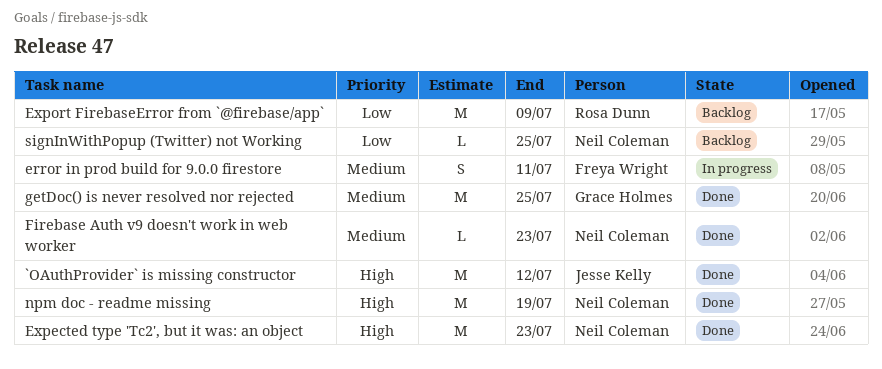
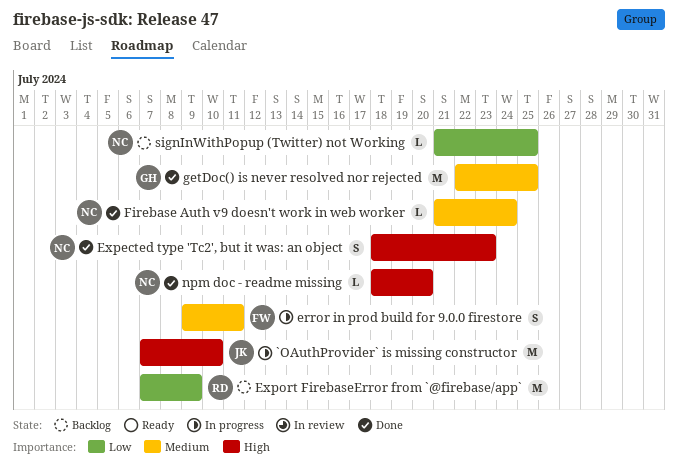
`OAuthProvider` is missing constructor, status: Done -> In progress
`OAuthProvider` is missing constructor, due: Jul 12 -> Jul 10
Expected type 'Tc2', but it was: an object, estimate: M -> S
Firebase Auth v9 doesn't work in web worker, due: Jul 23 -> Jul 24
npm doc - readme missing, estimate: M -> L
npm doc - readme missing, due: Jul 19 -> Jul 20

